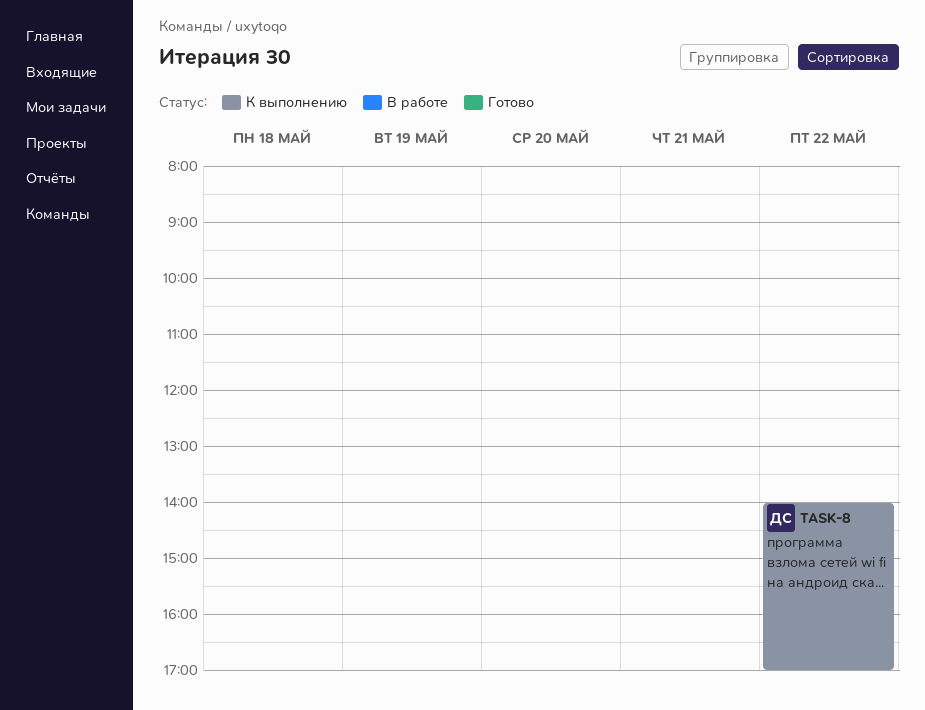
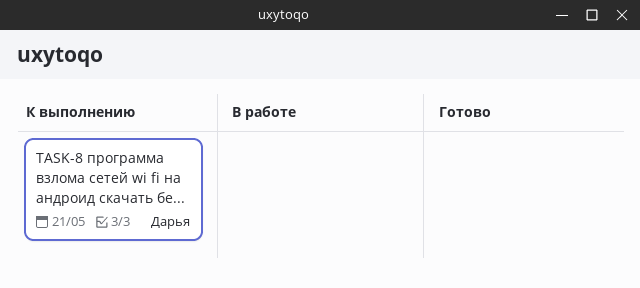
TASK-8, day: May 22 -> May 21

